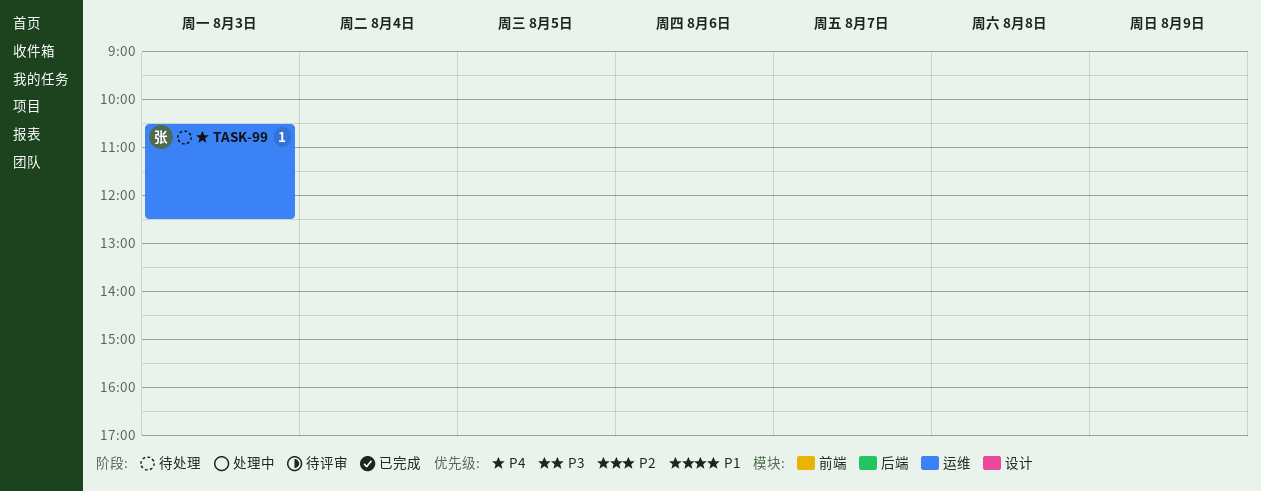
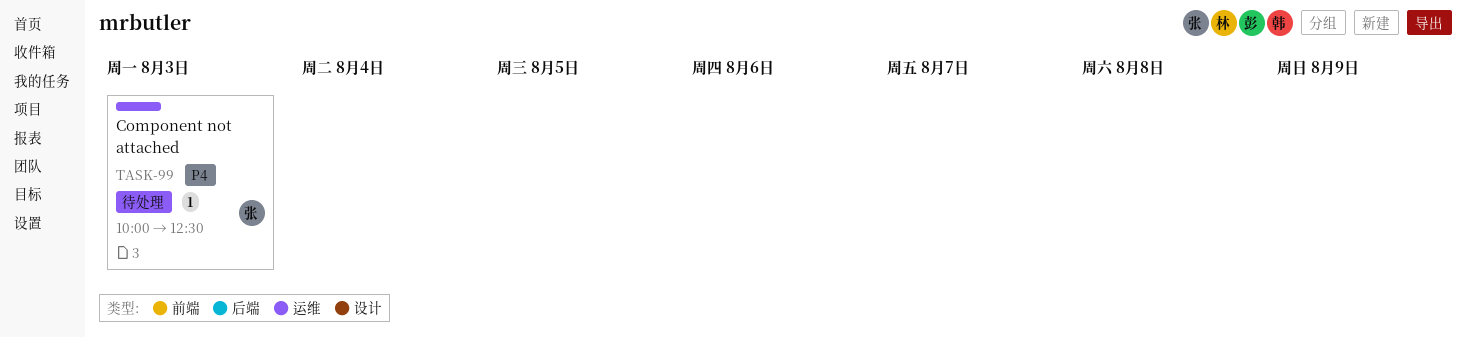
TASK-99, begins: 10:30 -> 10:00

